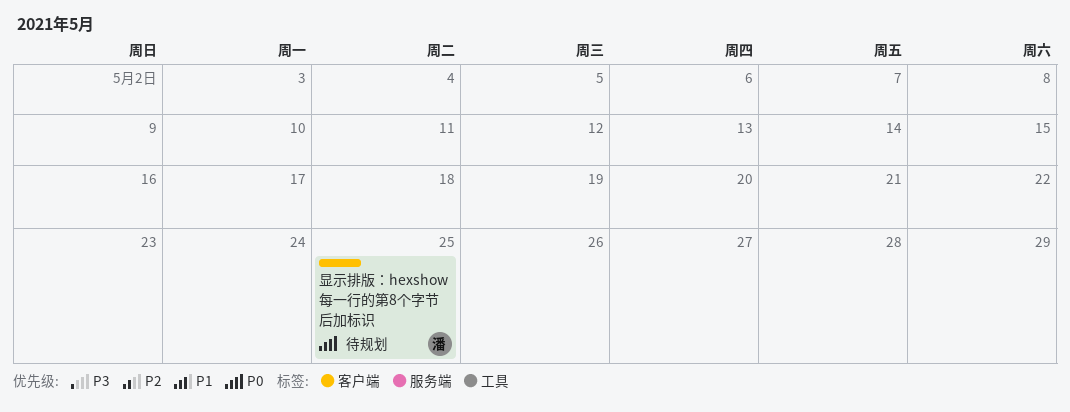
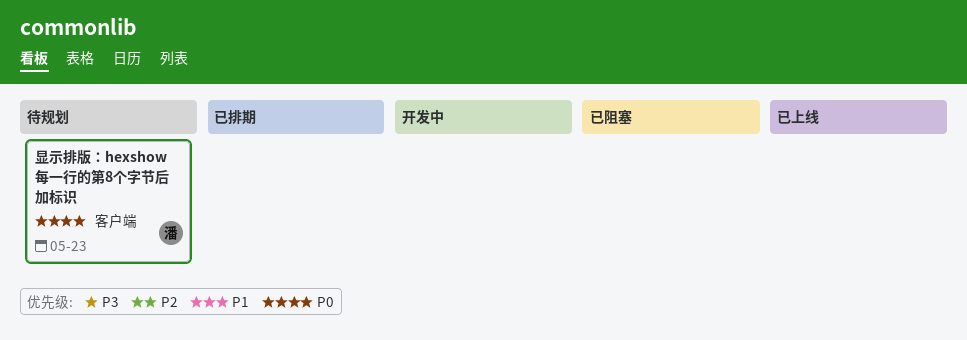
显示排版：hexshow每一行的第8个字节后加标识, due: May 25 -> May 23

